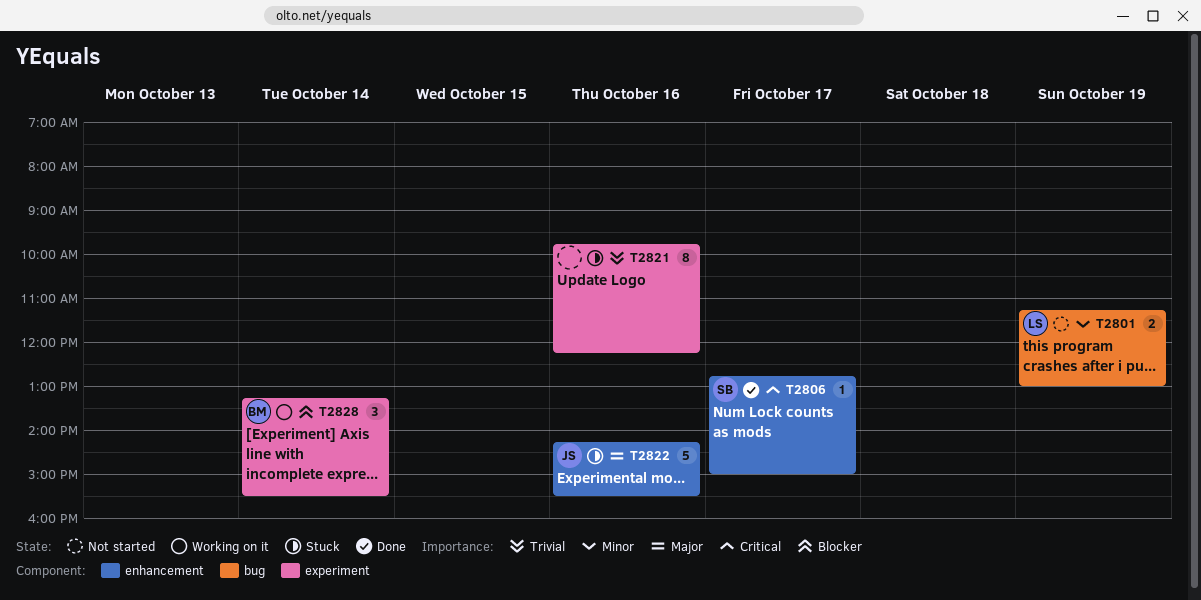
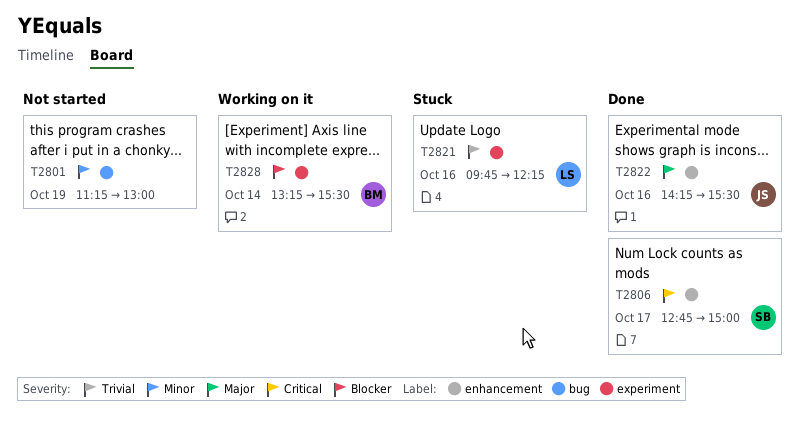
T2801, owner: LS -> none
T2821, owner: none -> LS
T2822, status: Stuck -> Done

